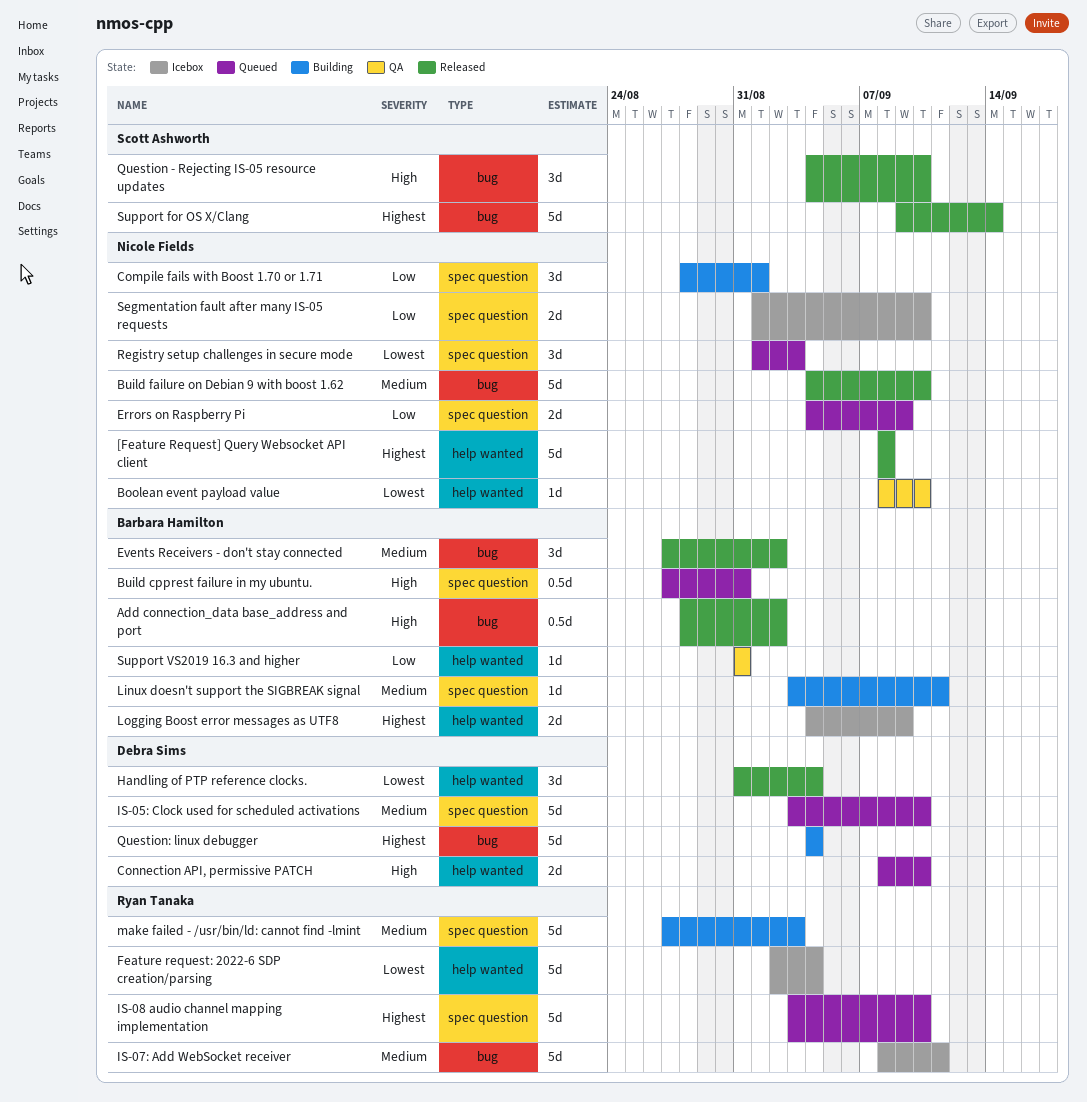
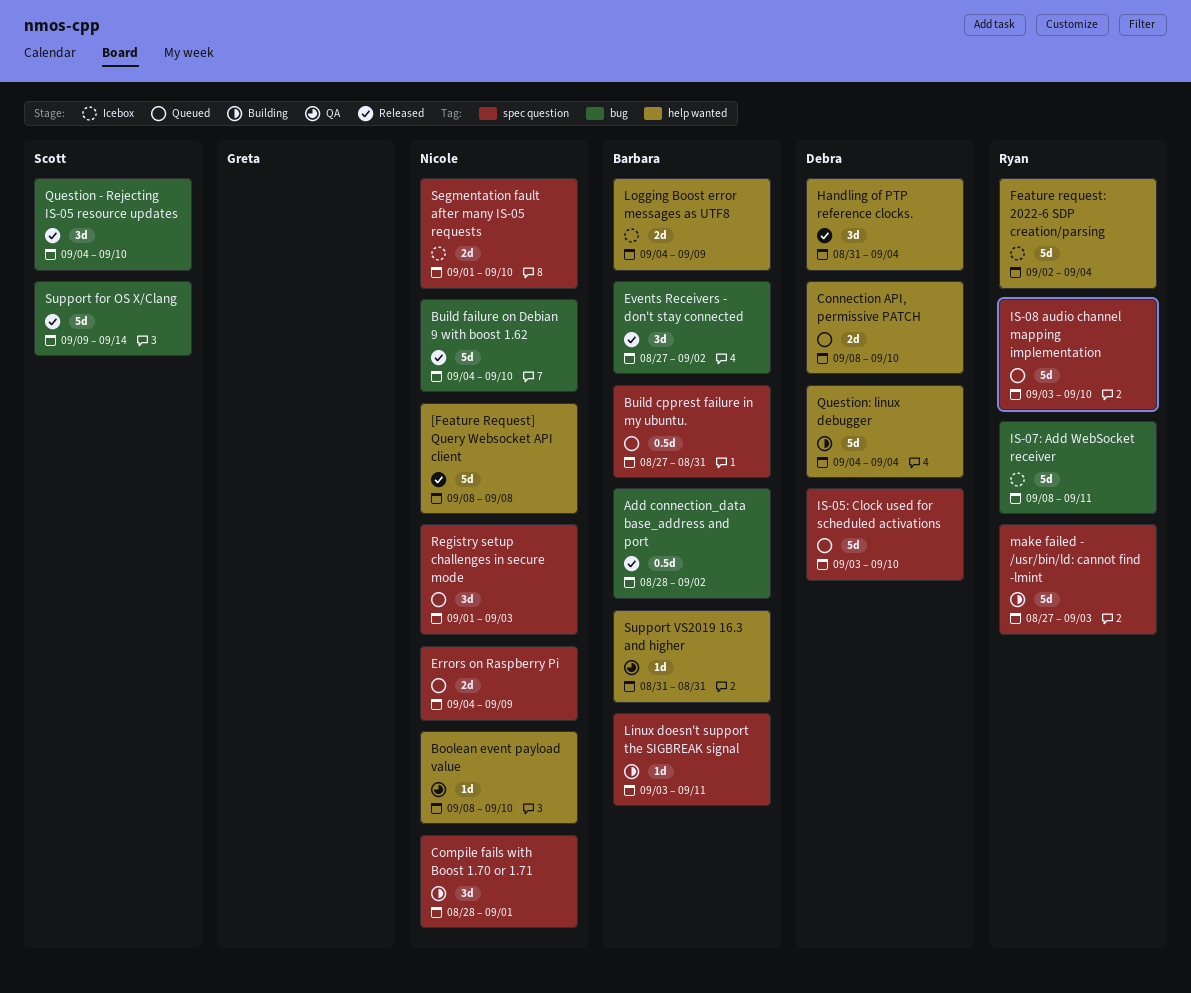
Question: linux debugger, label: bug -> help wanted

